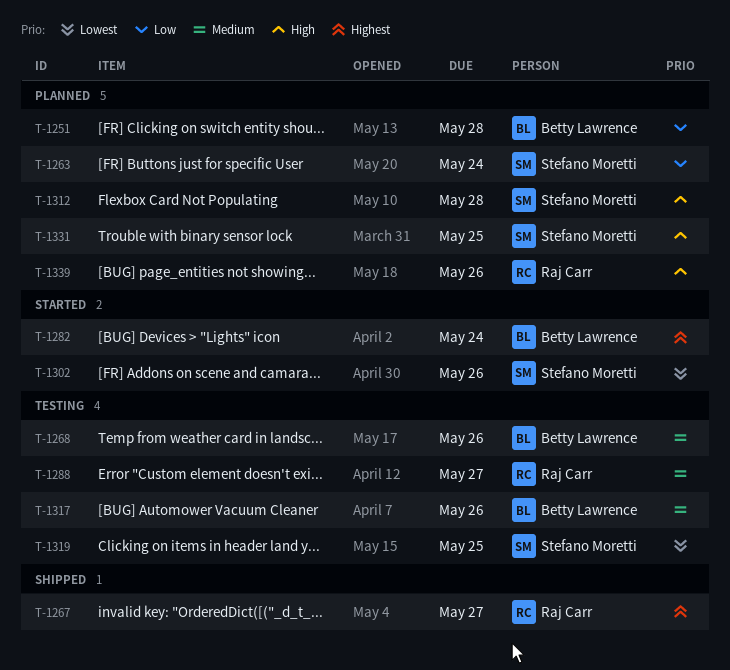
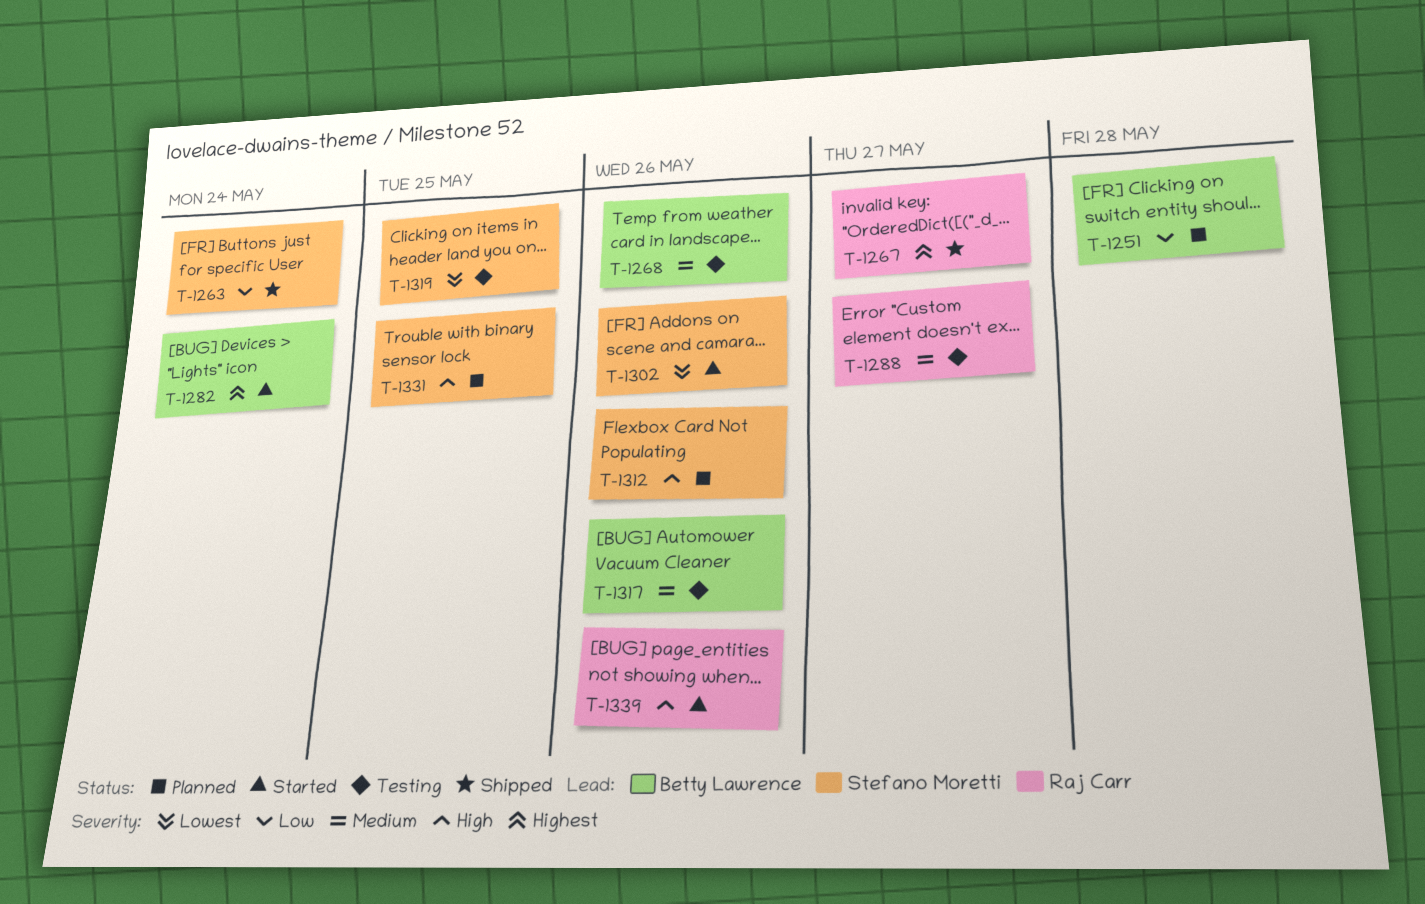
T-1263, status: Planned -> Shipped
T-1312, due: May 28 -> May 26
T-1339, status: Planned -> Started

